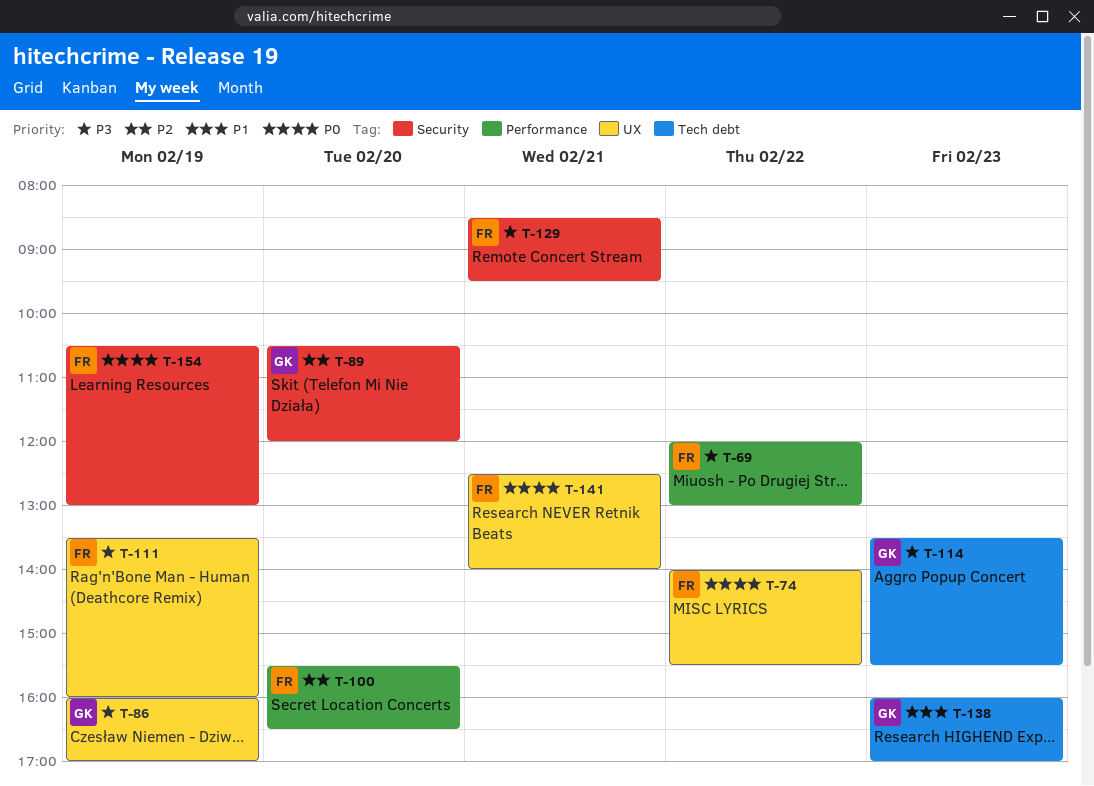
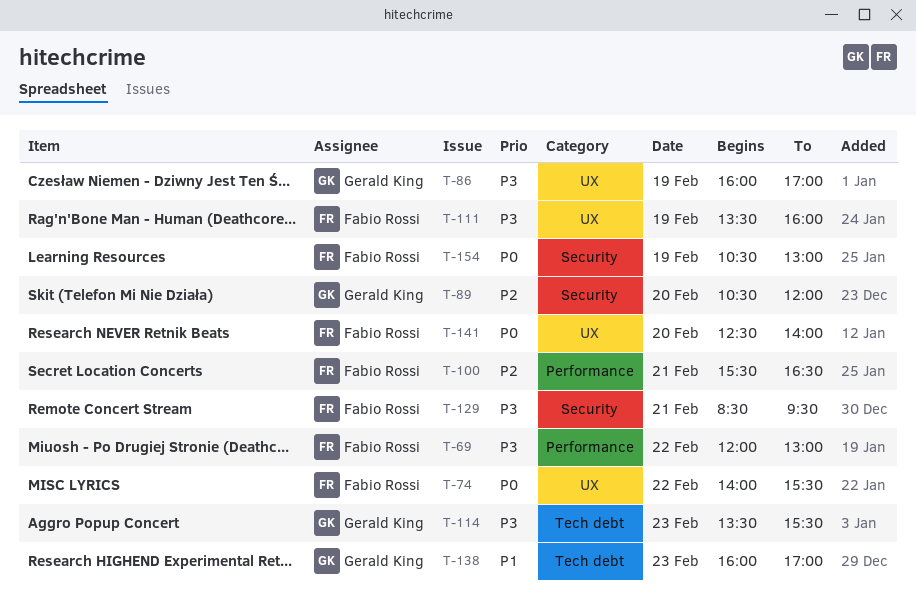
T-100, day: Feb 20 -> Feb 21
T-141, day: Feb 21 -> Feb 20

